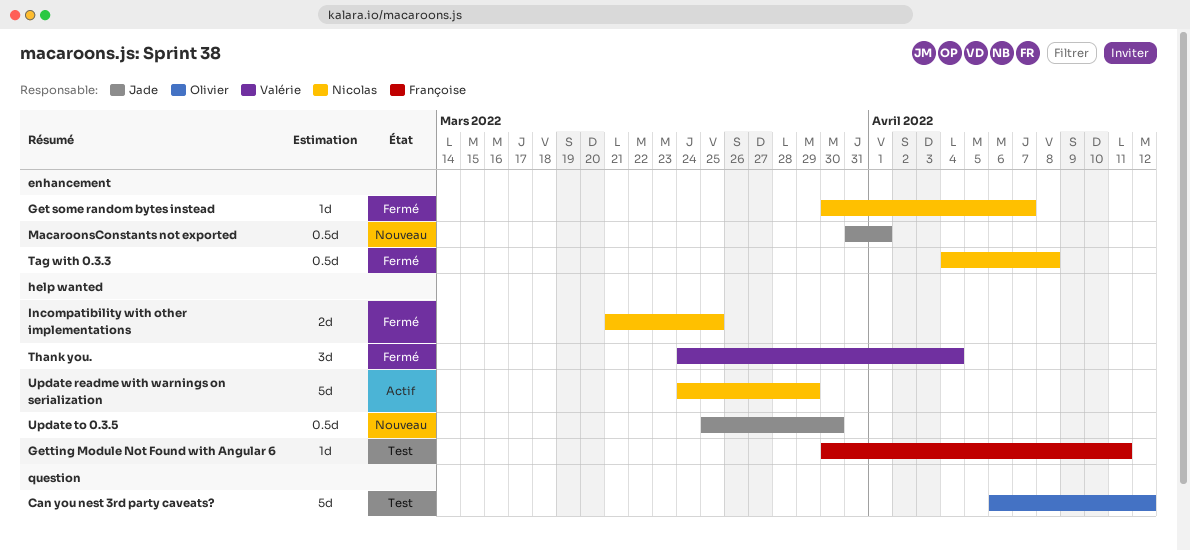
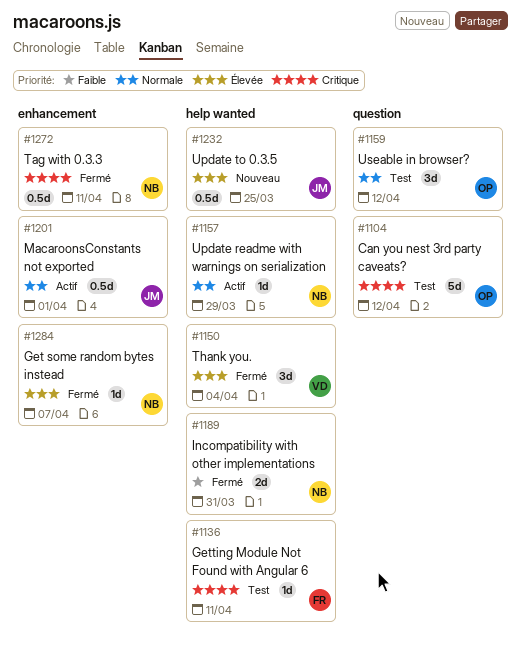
Incompatibility with other implementations, due: Mar 25 -> Mar 31
MacaroonsConstants not exported, status: Nouveau -> Actif
Tag with 0.3.3, due: Apr 8 -> Apr 11
Update readme with warnings on serialization, estimate: 5d -> 1d
Update to 0.3.5, due: Mar 30 -> Mar 25
Useable in browser?: none -> present

